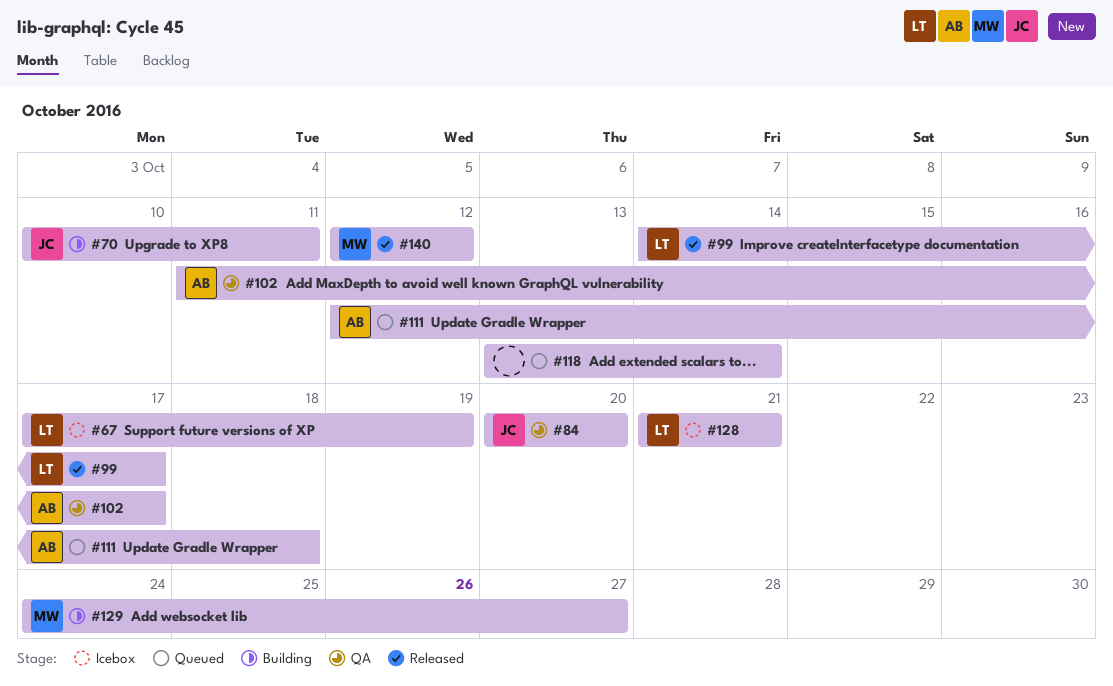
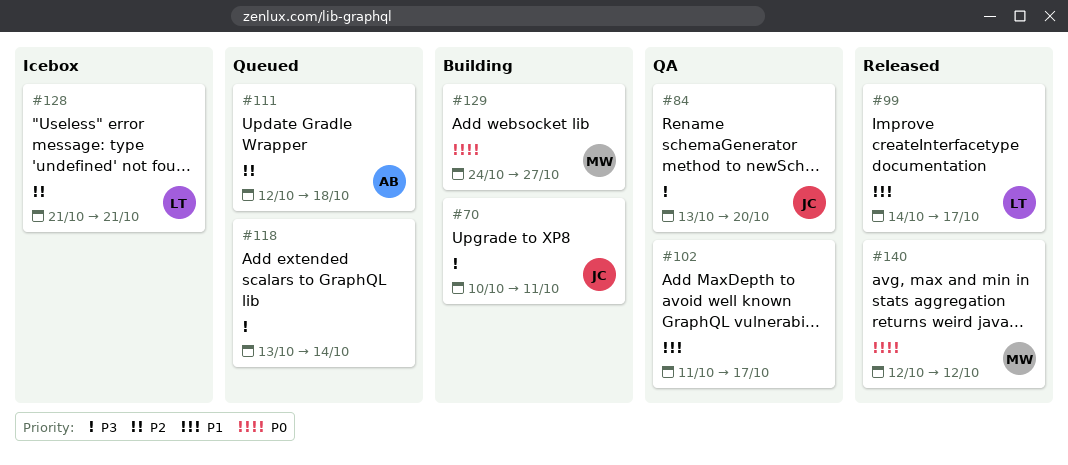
#67: present -> none
#84, start: Oct 20 -> Oct 13
#102, owner: AB -> none

